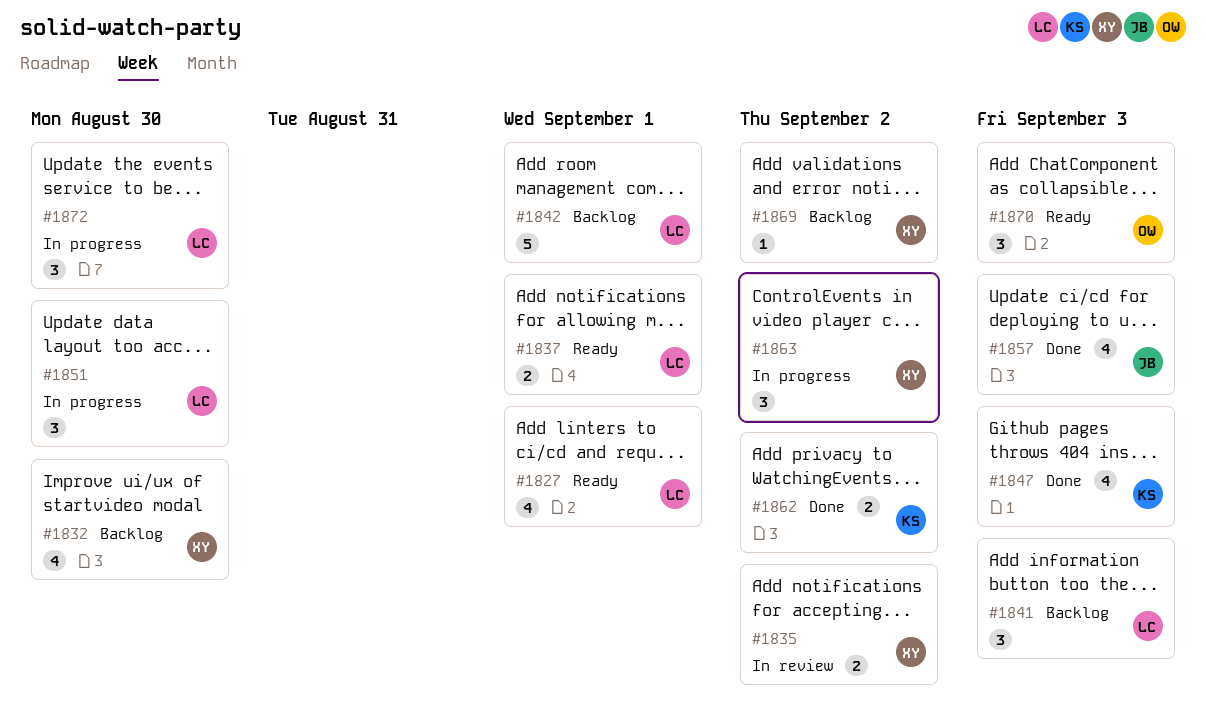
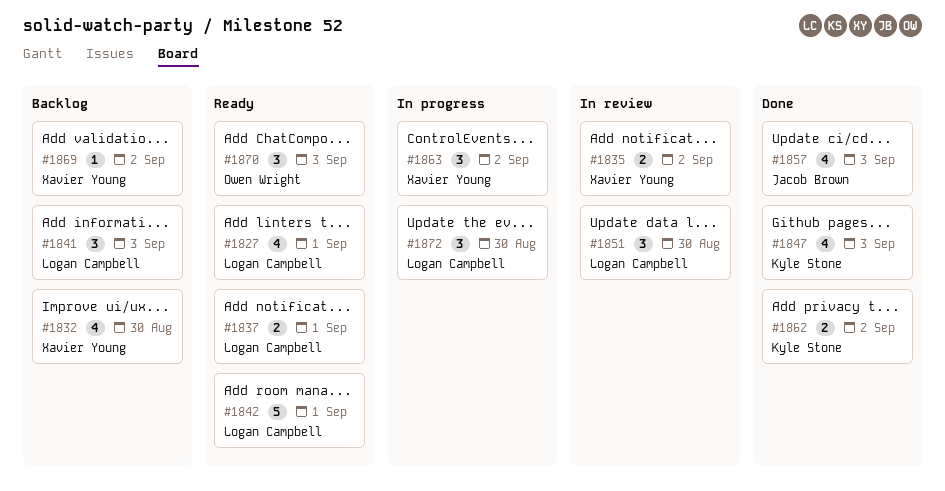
#1842, status: Backlog -> Ready
#1851, status: In progress -> In review

